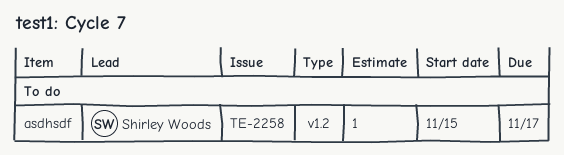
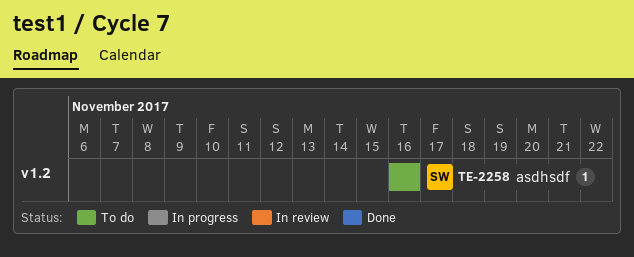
TE-2258, start: Nov 15 -> Nov 16
TE-2258, due: Nov 17 -> Nov 16

